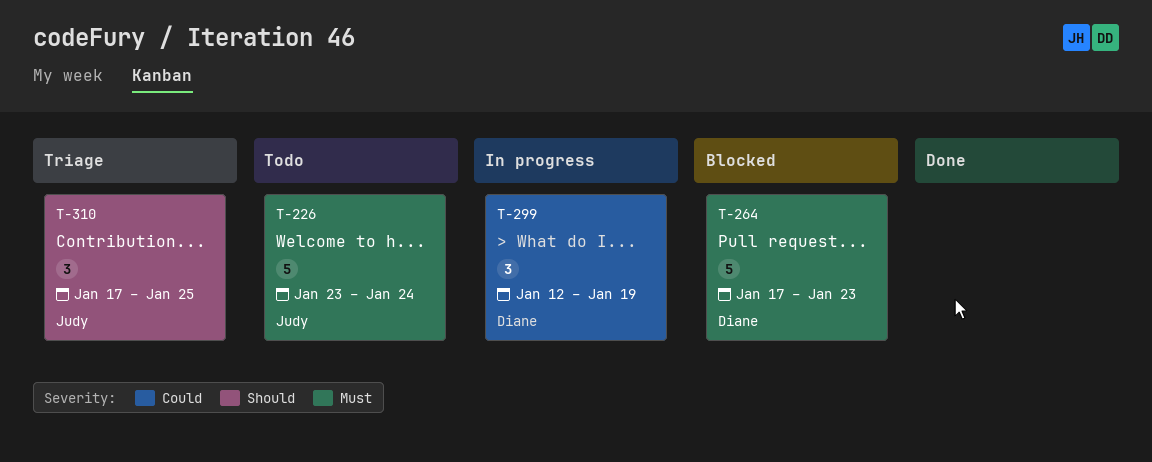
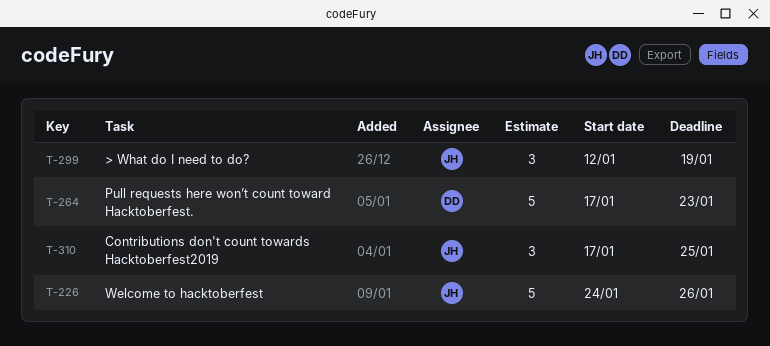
T-226, start: Jan 23 -> Jan 24
T-226, due: Jan 24 -> Jan 26
T-299, owner: Diane -> Judy

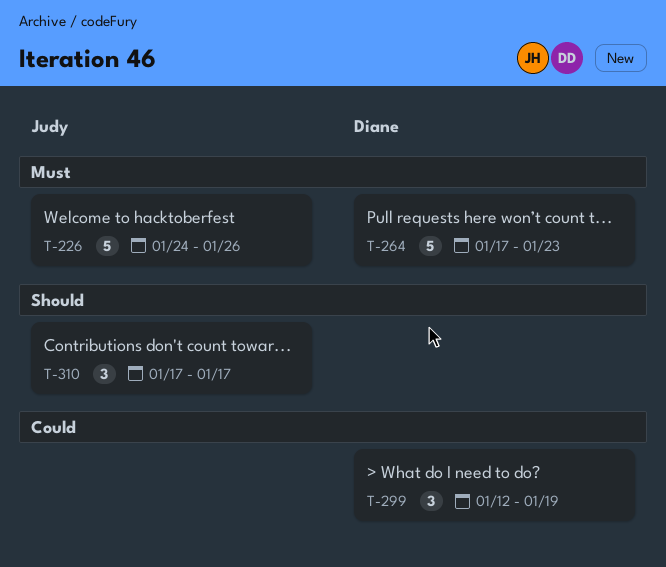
T-299, owner: Judy -> Diane
T-310, due: Jan 25 -> Jan 17

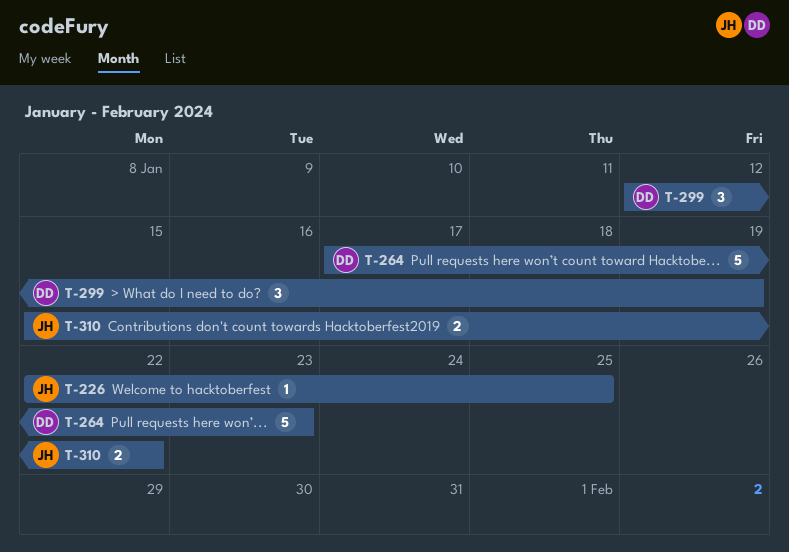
T-226, estimate: 5 -> 1
T-226, start: Jan 24 -> Jan 22
T-226, due: Jan 26 -> Jan 25
T-310, estimate: 3 -> 2
T-310, start: Jan 17 -> Jan 15
T-310, due: Jan 17 -> Jan 22

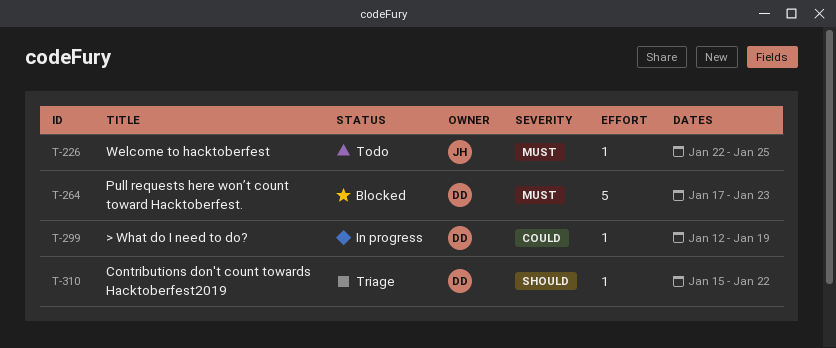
T-299, estimate: 3 -> 1
T-310, owner: JH -> DD
T-310, estimate: 2 -> 1

